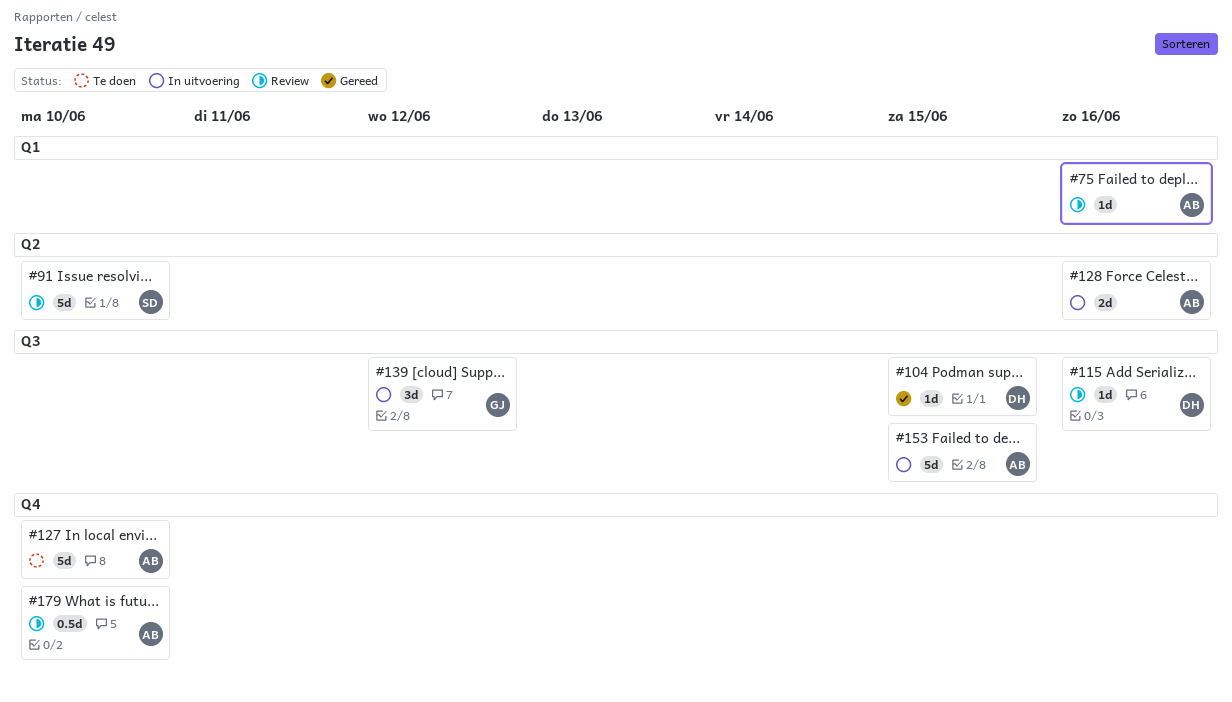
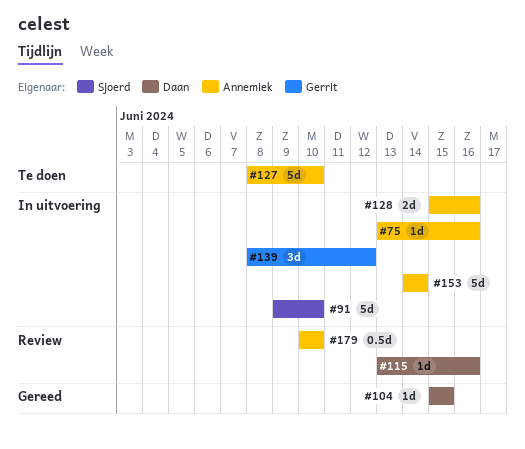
#75, status: Review -> In uitvoering
#91, status: Review -> In uitvoering
#153, due: Jun 15 -> Jun 14

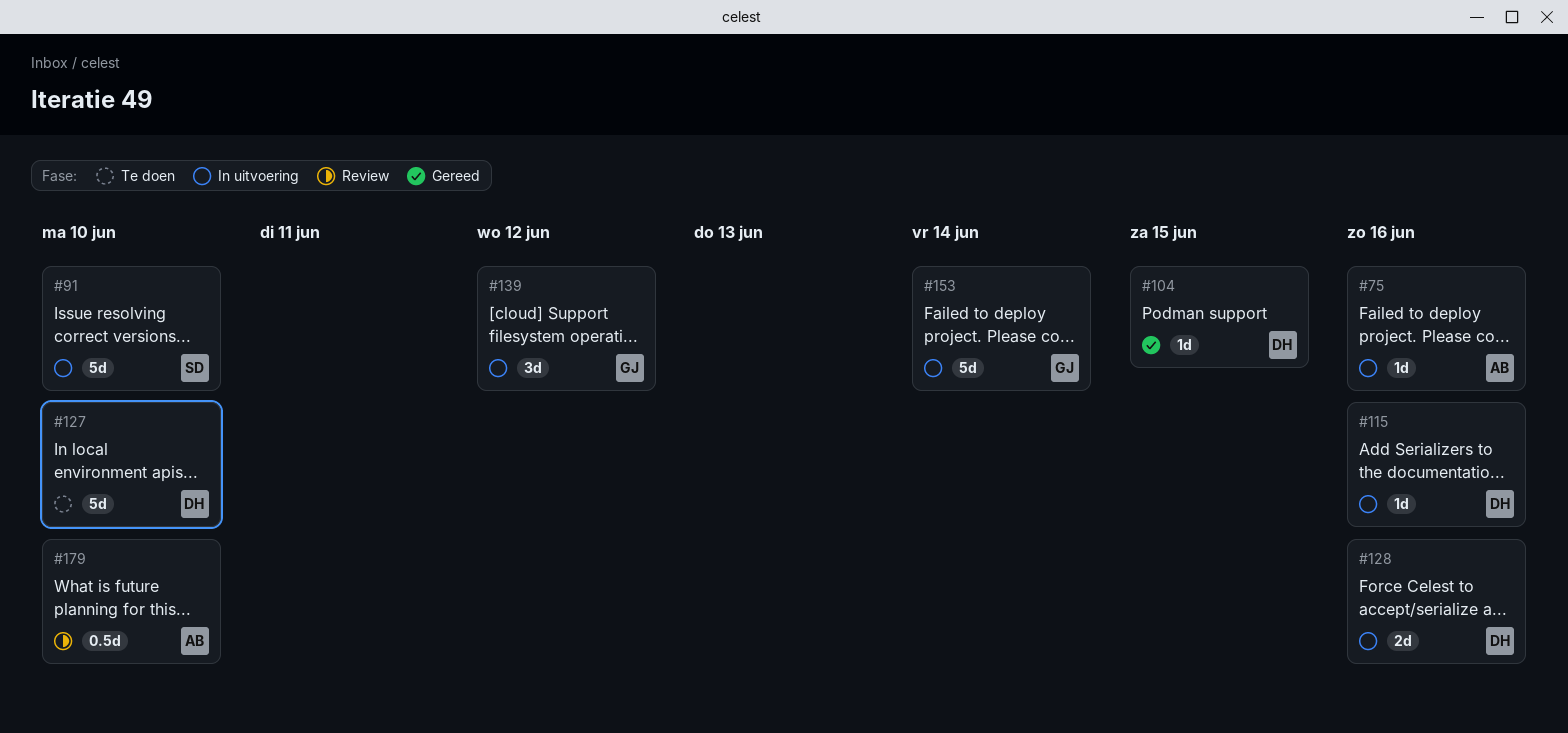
#115, status: Review -> In uitvoering
#127, owner: Annemiek -> Daan
#128, owner: Annemiek -> Daan
#153, owner: Annemiek -> Gerrit

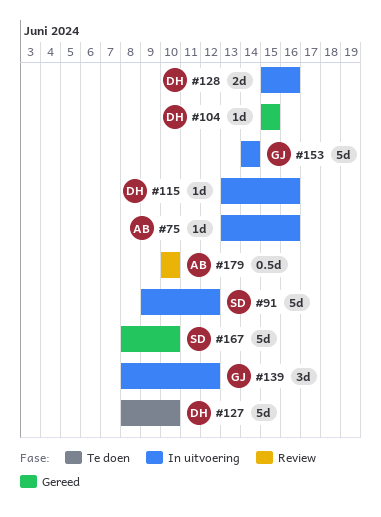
#91, due: Jun 10 -> Jun 12
#167: none -> present

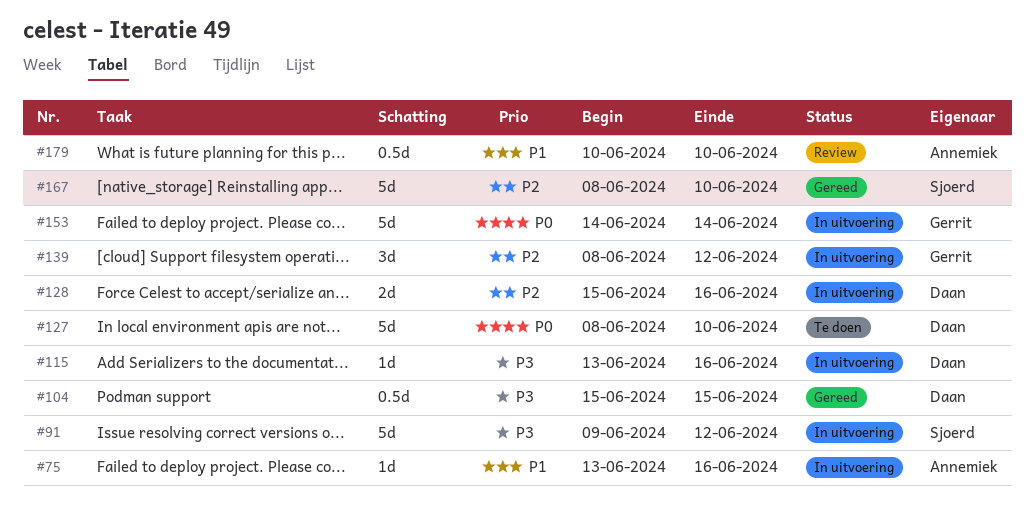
#104, estimate: 1d -> 0.5d

